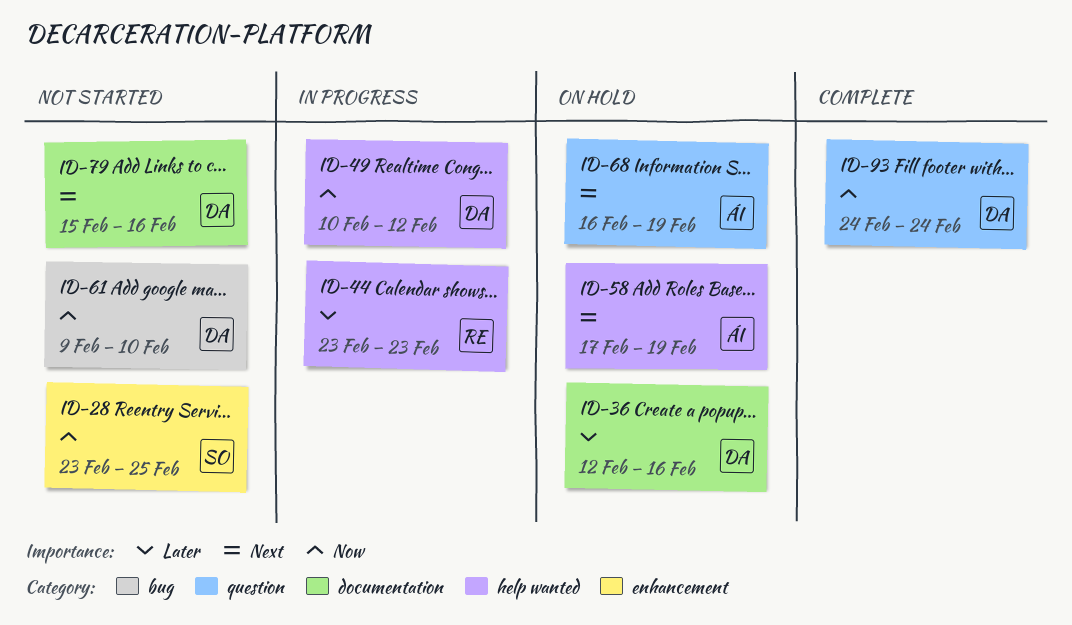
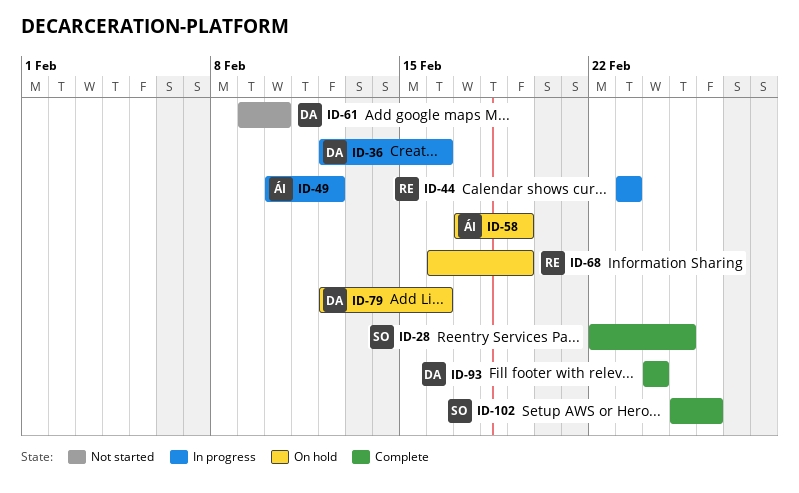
ID-28, status: Not started -> Complete
ID-28, start: Feb 23 -> Feb 22
ID-36, status: On hold -> In progress
ID-49, owner: DA -> ÁI
ID-68, owner: ÁI -> RE
ID-79, status: Not started -> On hold
ID-79, start: Feb 15 -> Feb 12
ID-102: none -> present

